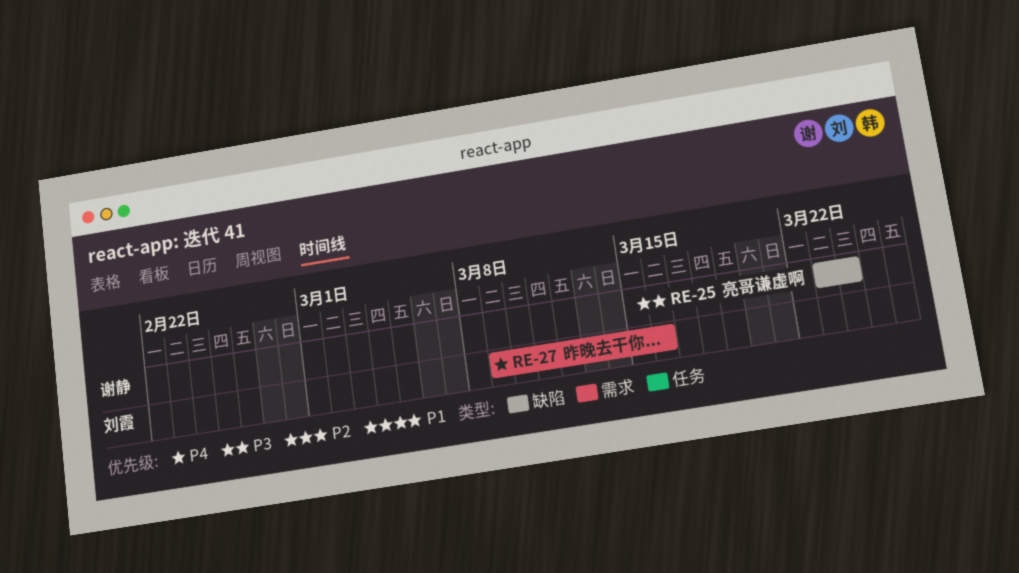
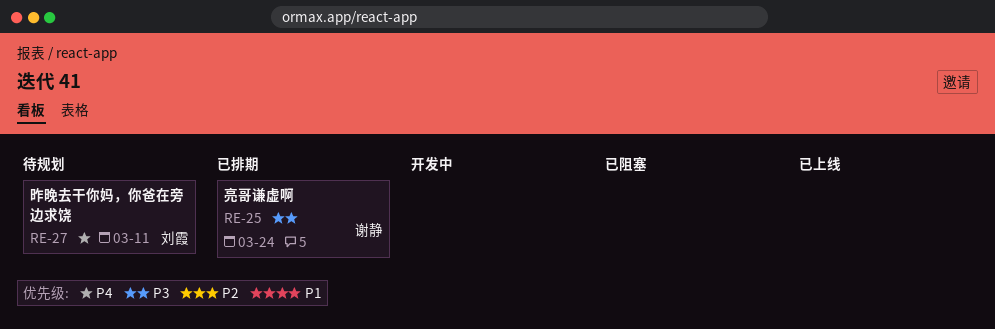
RE-27, due: Mar 16 -> Mar 11

